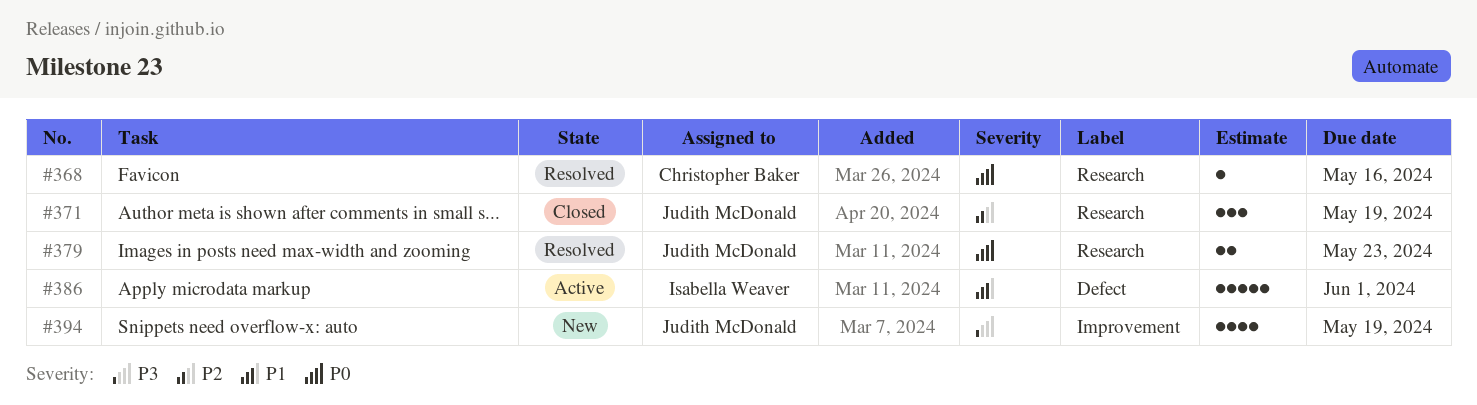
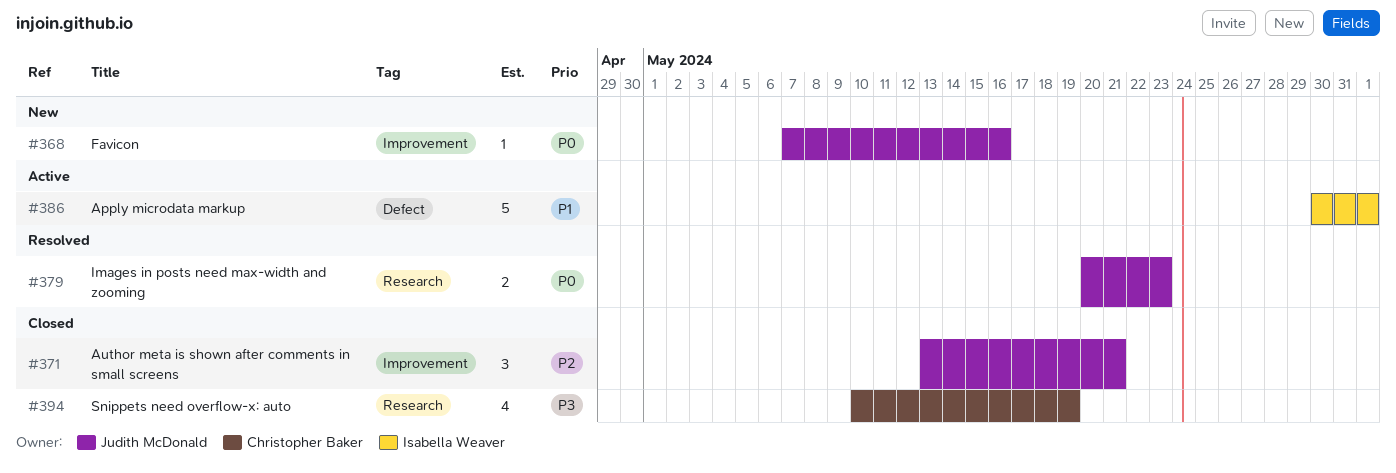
#368, status: Resolved -> New
#368, owner: Christopher Baker -> Judith McDonald
#368, label: Research -> Improvement
#371, label: Research -> Improvement
#371, due: May 19 -> May 21
#394, status: New -> Closed
#394, owner: Judith McDonald -> Christopher Baker
#394, label: Improvement -> Research

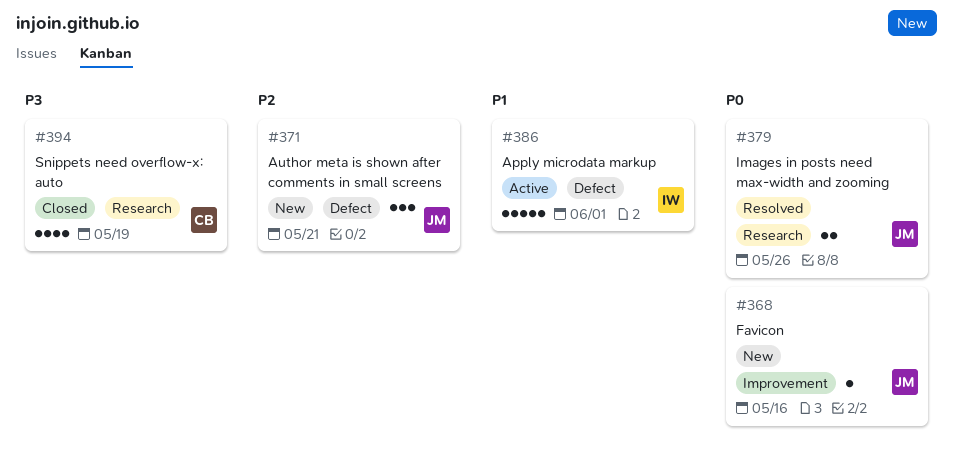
#371, status: Closed -> New
#371, label: Improvement -> Defect
#379, due: May 23 -> May 26

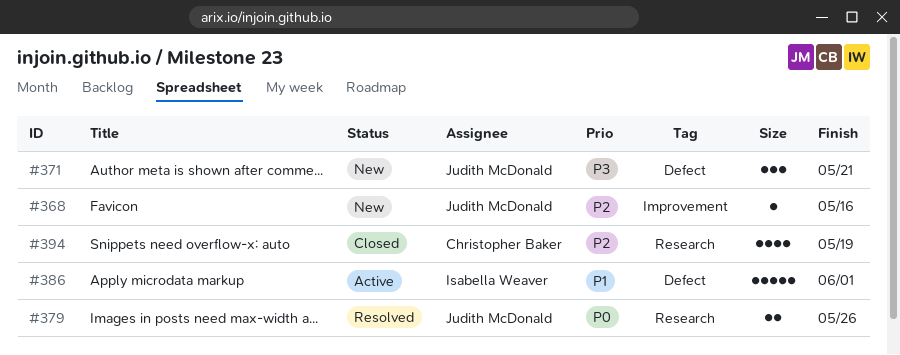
#368, priority: P0 -> P2
#371, priority: P2 -> P3
#394, priority: P3 -> P2

